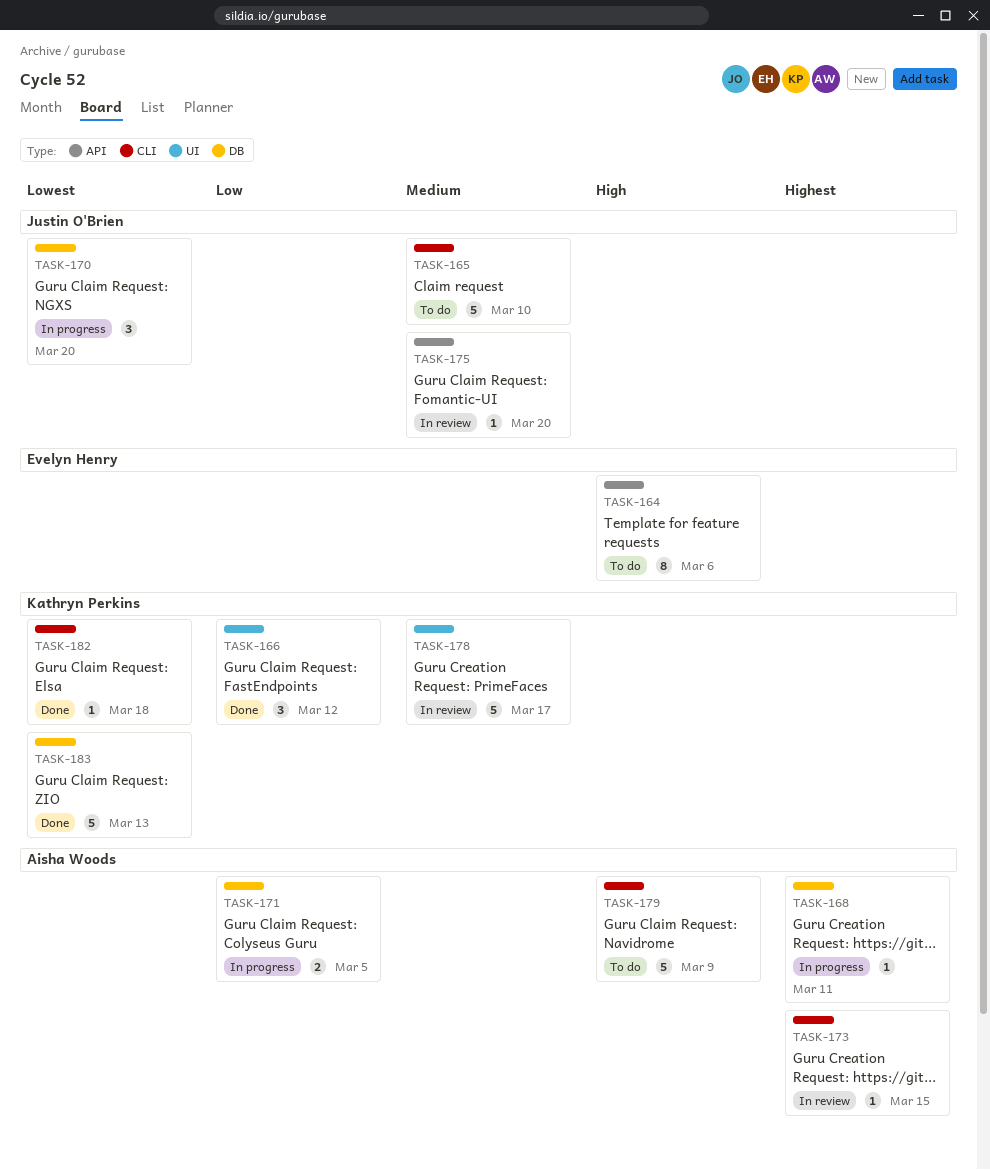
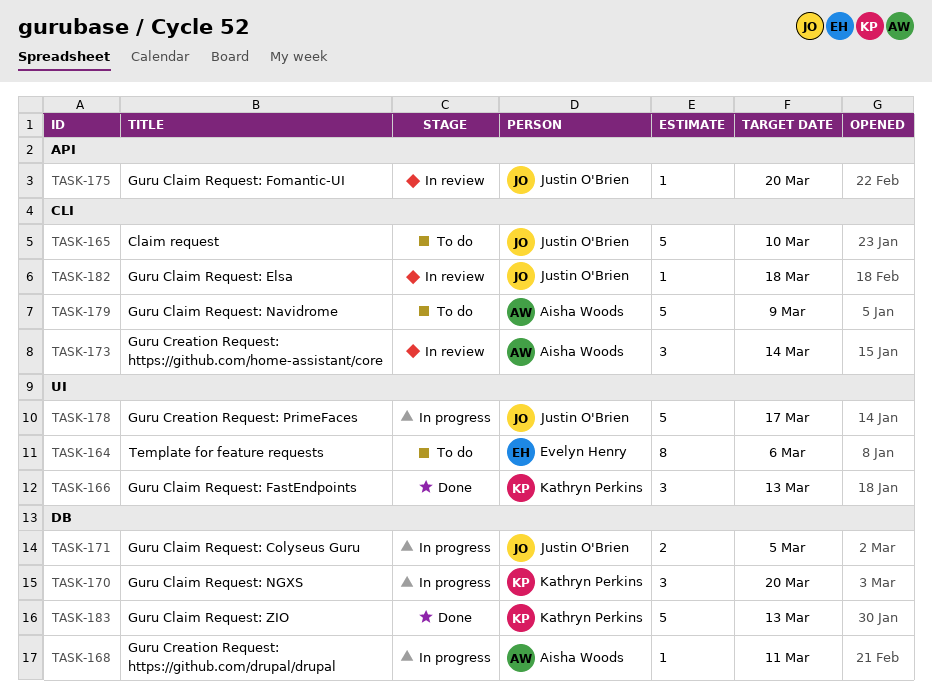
TASK-164, label: API -> UI
TASK-166, due: Mar 12 -> Mar 13
TASK-170, owner: Justin O'Brien -> Kathryn Perkins
TASK-171, owner: Aisha Woods -> Justin O'Brien
TASK-173, estimate: 1 -> 3
TASK-173, due: Mar 15 -> Mar 14
TASK-178, status: In review -> In progress
TASK-178, owner: Kathryn Perkins -> Justin O'Brien
TASK-182, status: Done -> In review
TASK-182, owner: Kathryn Perkins -> Justin O'Brien

